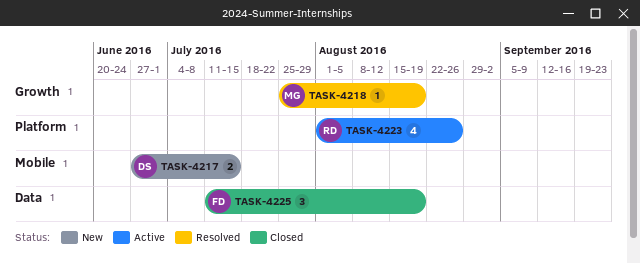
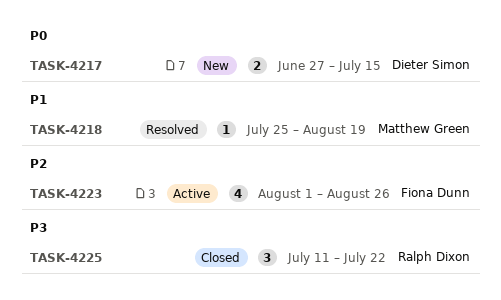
TASK-4223, owner: Ralph Dixon -> Fiona Dunn
TASK-4225, owner: Fiona Dunn -> Ralph Dixon
TASK-4225, due: Aug 19 -> Jul 22

